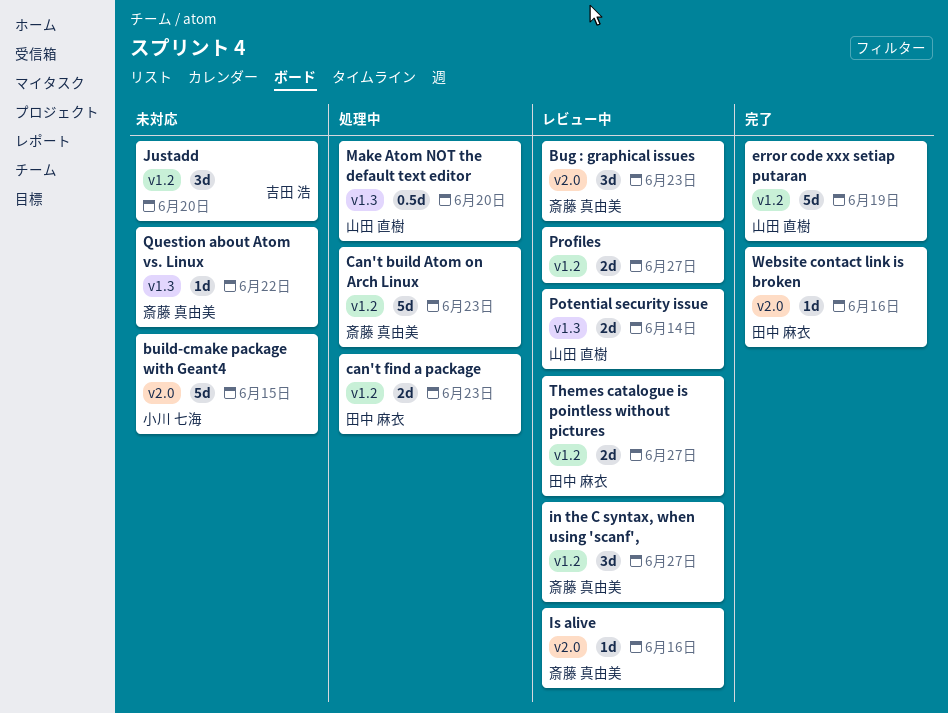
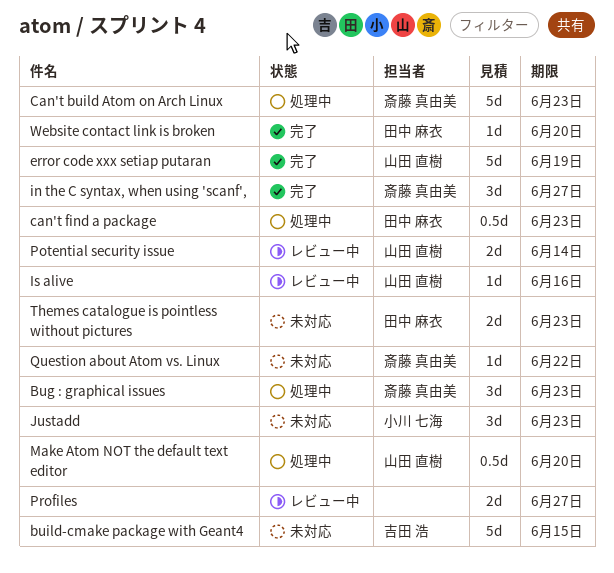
Bug : graphical issues, status: レビュー中 -> 処理中
build-cmake package with Geant4, owner: 小川 七海 -> 吉田 浩
can't find a package, estimate: 2d -> 0.5d
in the C syntax, when using 'scanf',, status: レビュー中 -> 完了
Is alive, owner: 斎藤 真由美 -> 山田 直樹
Justadd, owner: 吉田 浩 -> 小川 七海
Justadd, due: Jun 20 -> Jun 23
Themes catalogue is pointless without pictures, status: レビュー中 -> 未対応
Themes catalogue is pointless without pictures, due: Jun 27 -> Jun 23
Website contact link is broken, due: Jun 16 -> Jun 20

